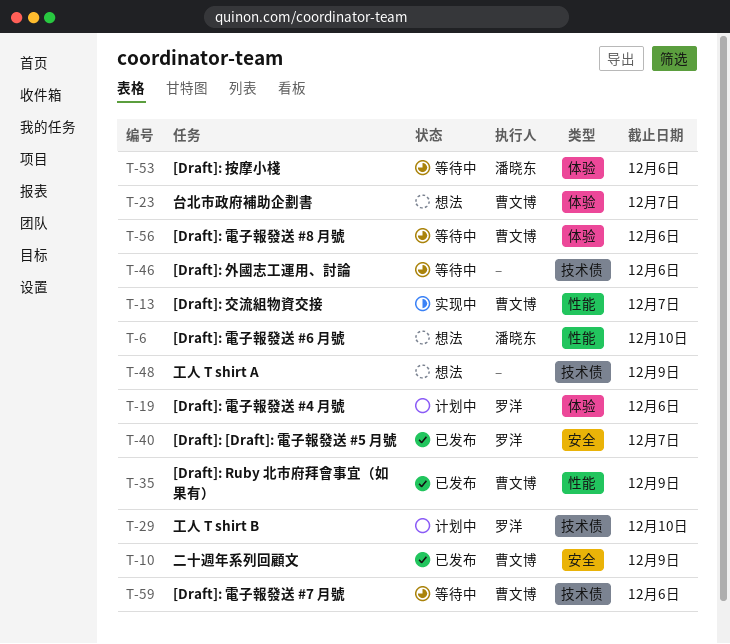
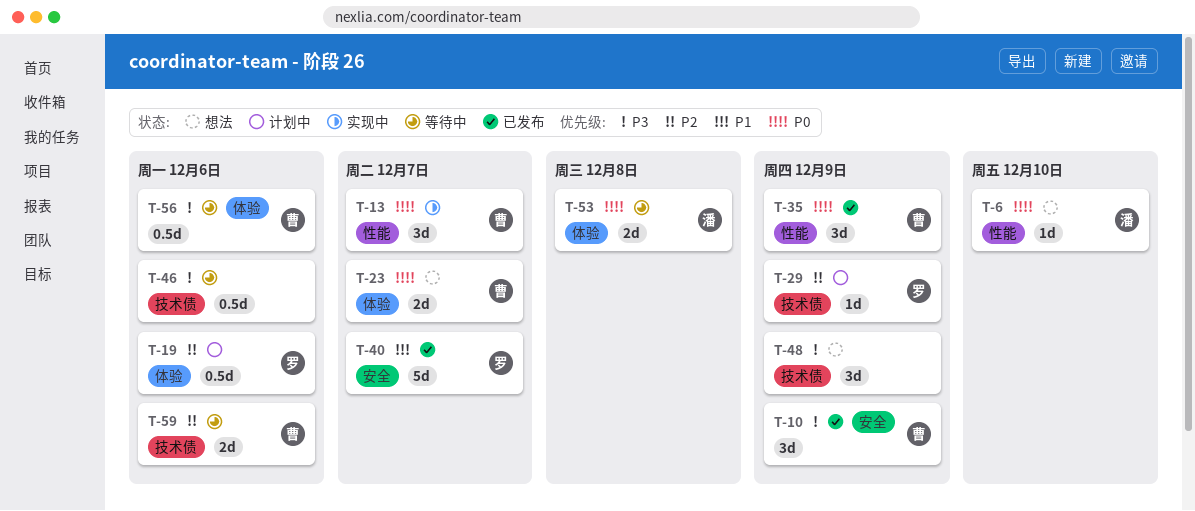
T-29, due: Dec 10 -> Dec 9
T-53, due: Dec 6 -> Dec 8

